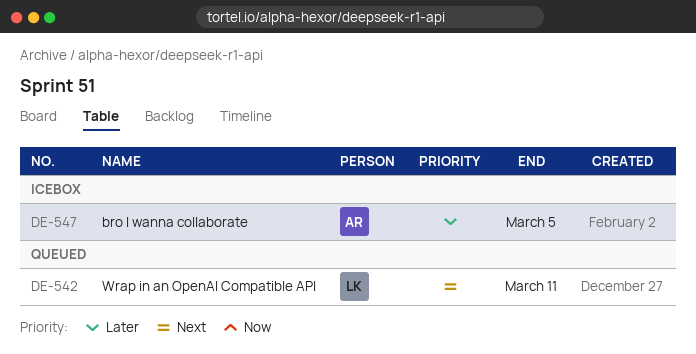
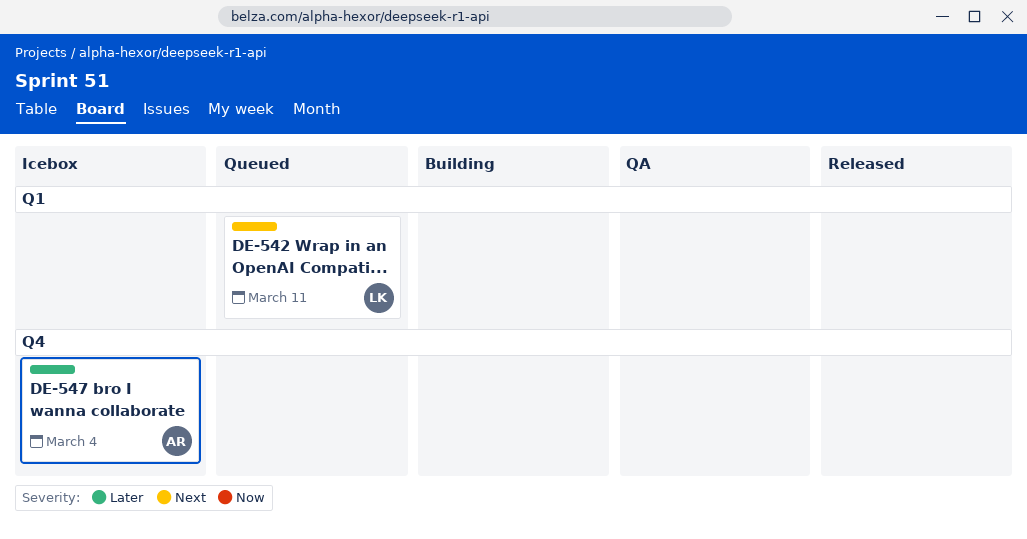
DE-547, due: Mar 5 -> Mar 4

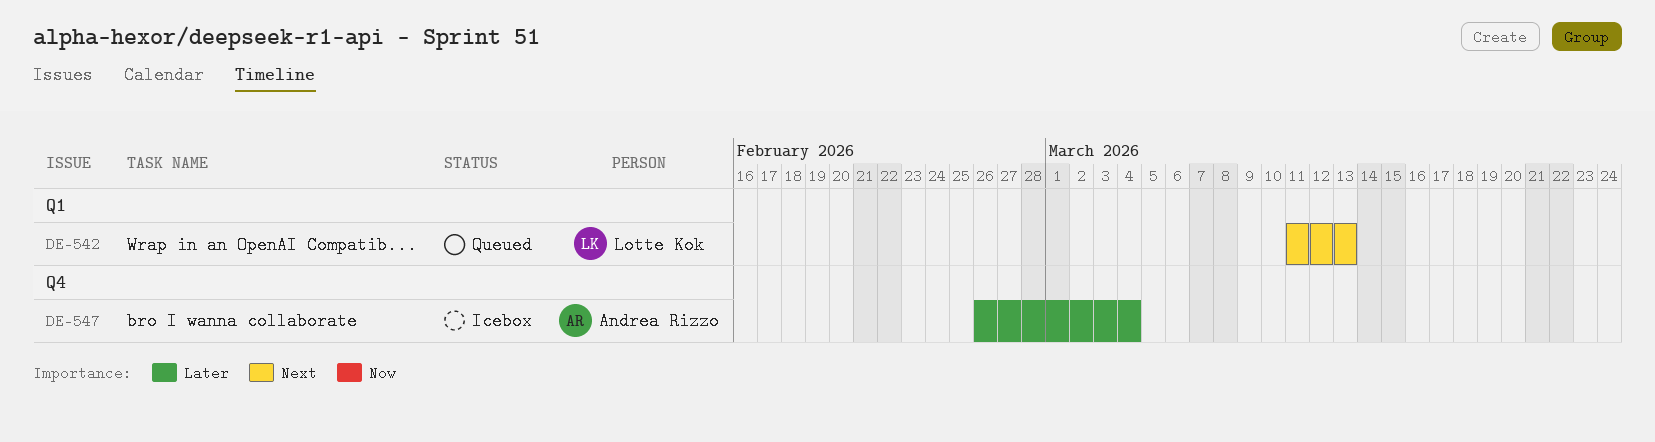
DE-542, due: Mar 11 -> Mar 13

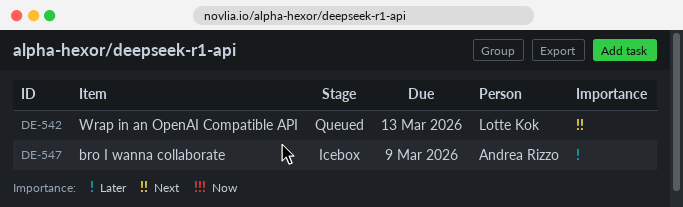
DE-547, due: Mar 4 -> Mar 9

